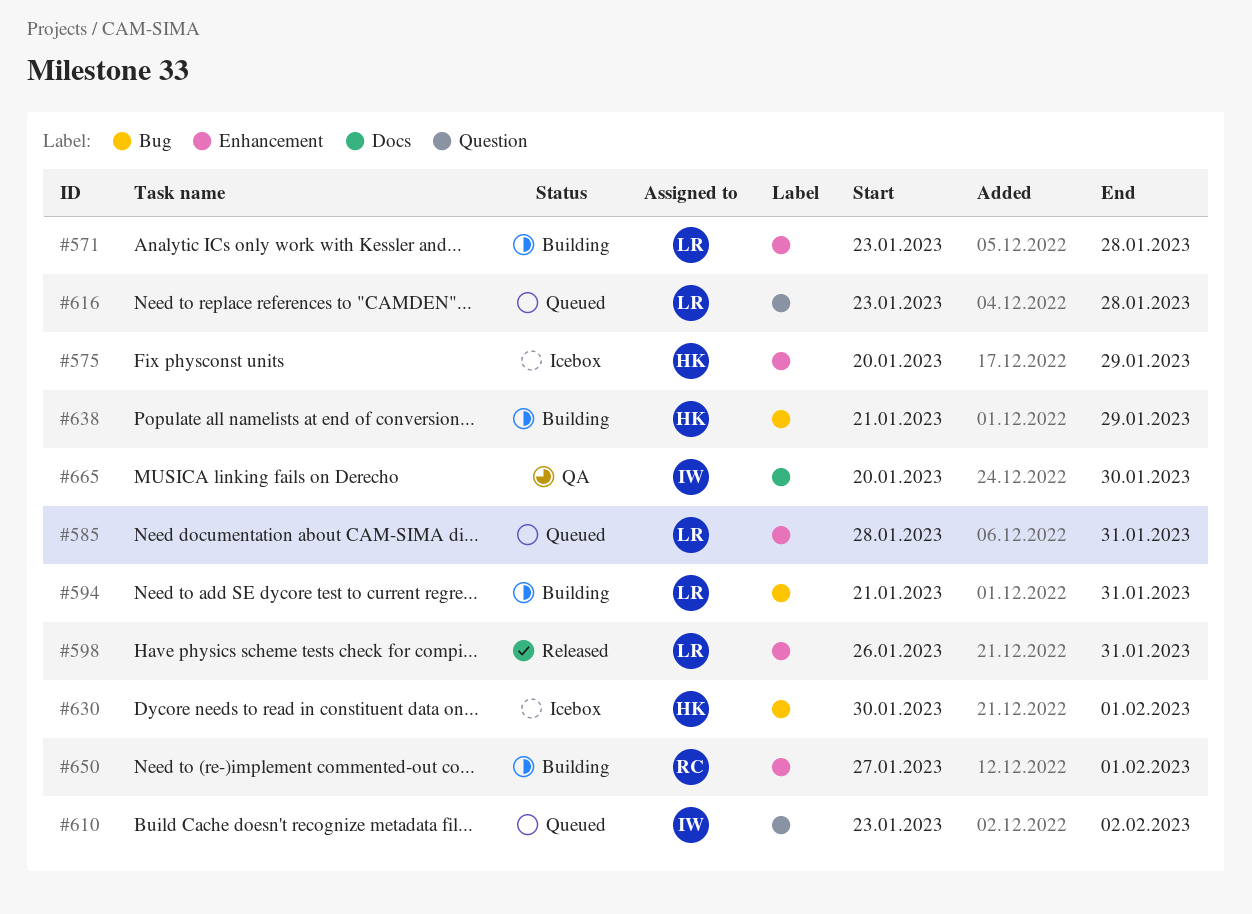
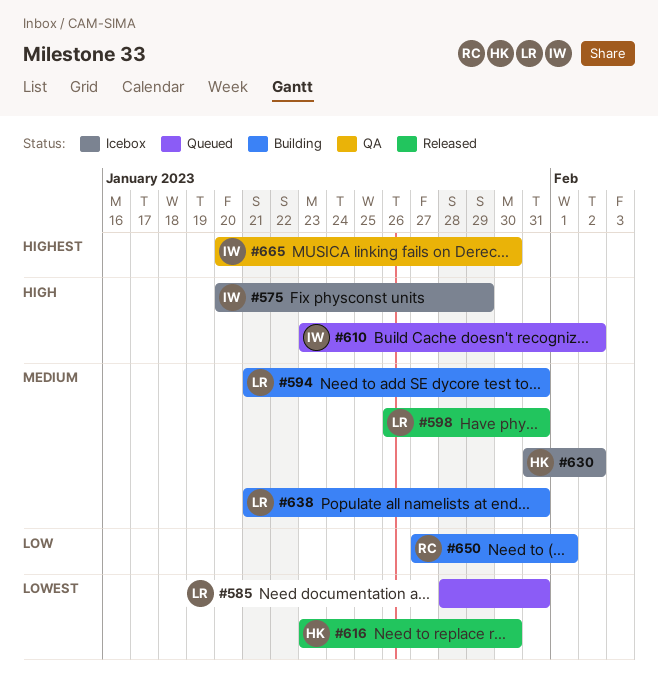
#571: present -> none
#575, owner: HK -> IW
#616, status: Queued -> Released
#616, owner: LR -> HK
#616, due: Jan 28 -> Jan 30
#630, start: Jan 30 -> Jan 31
#630, due: Feb 1 -> Feb 2
#638, owner: HK -> LR
#638, due: Jan 29 -> Jan 31

